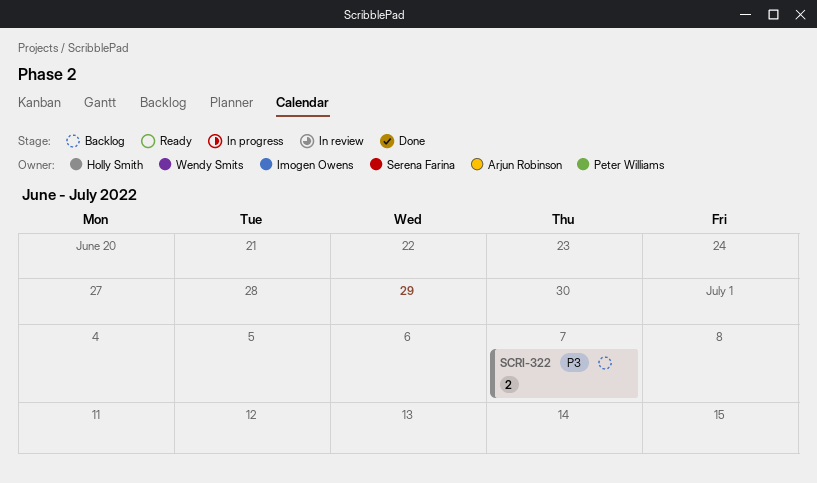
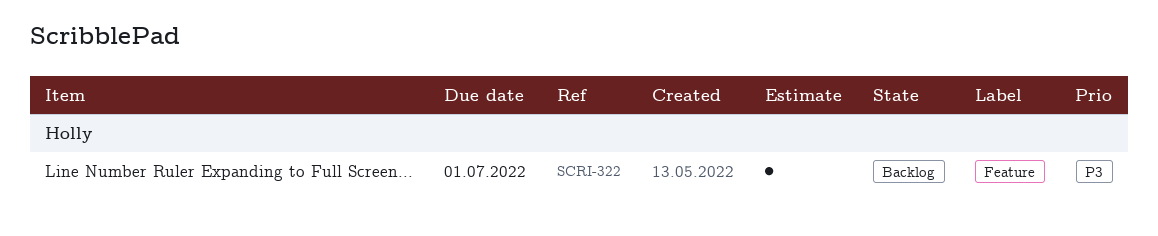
SCRI-322, estimate: 2 -> 1
SCRI-322, due: Jul 7 -> Jul 1

